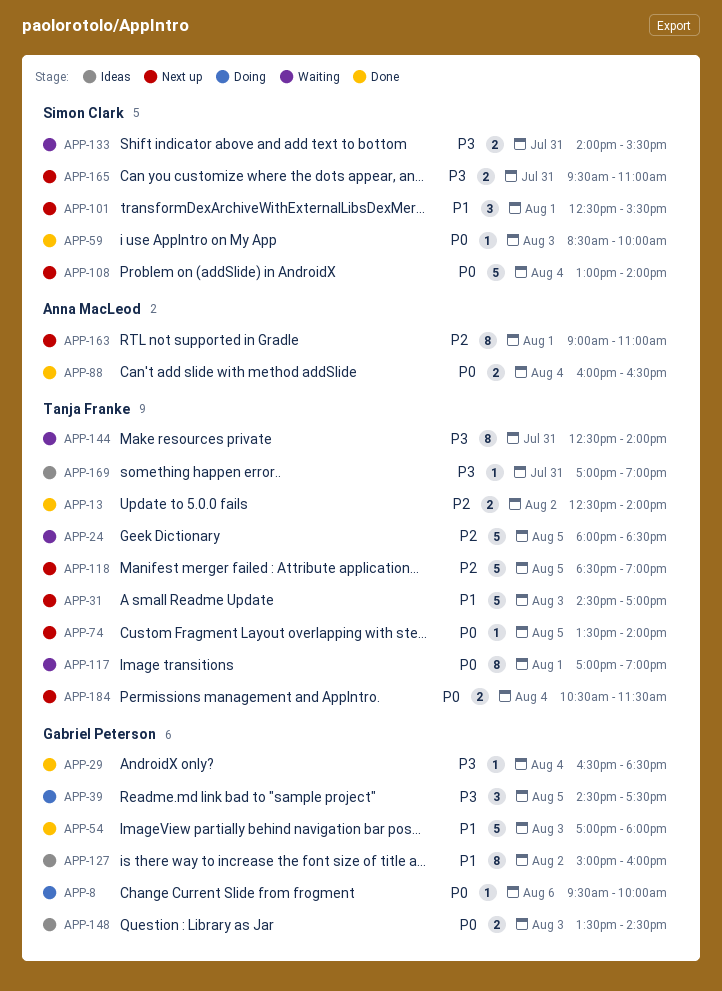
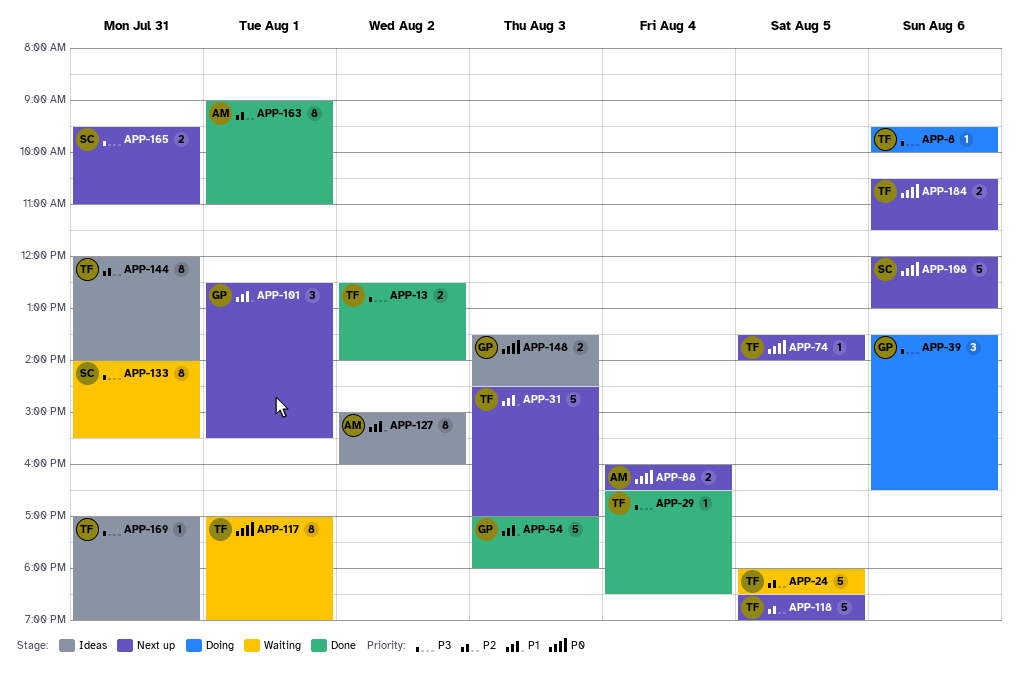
APP-8, owner: Gabriel Peterson -> Tanja Franke
APP-8, priority: P0 -> P3
APP-13, priority: P2 -> P3
APP-29, owner: Gabriel Peterson -> Tanja Franke
APP-39, day: Aug 5 -> Aug 6
APP-39, begins: 14:30 -> 13:30
APP-39, ends: 17:30 -> 16:30
APP-59: present -> none
APP-88, status: Done -> Next up
APP-101, owner: Simon Clark -> Gabriel Peterson
APP-108, day: Aug 4 -> Aug 6
APP-108, begins: 13:00 -> 12:00
APP-108, ends: 14:00 -> 13:00
APP-127, owner: Gabriel Peterson -> Anna MacLeod
APP-133, estimate: 2 -> 8
APP-144, status: Waiting -> Ideas
APP-144, priority: P3 -> P2
APP-144, begins: 12:30 -> 12:00
APP-163, status: Next up -> Done
APP-184, day: Aug 4 -> Aug 6

